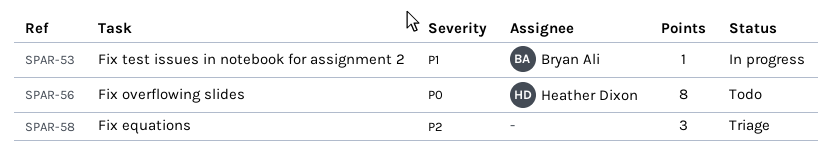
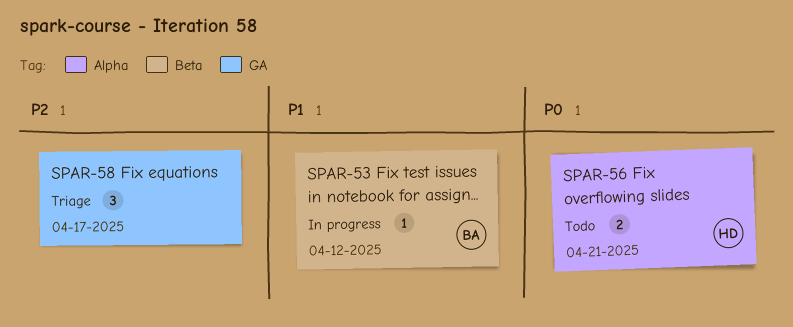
SPAR-56, estimate: 8 -> 2

